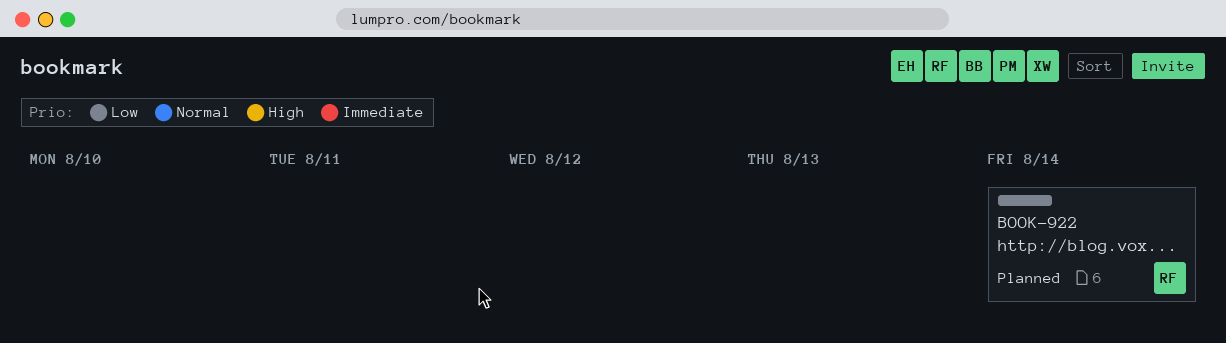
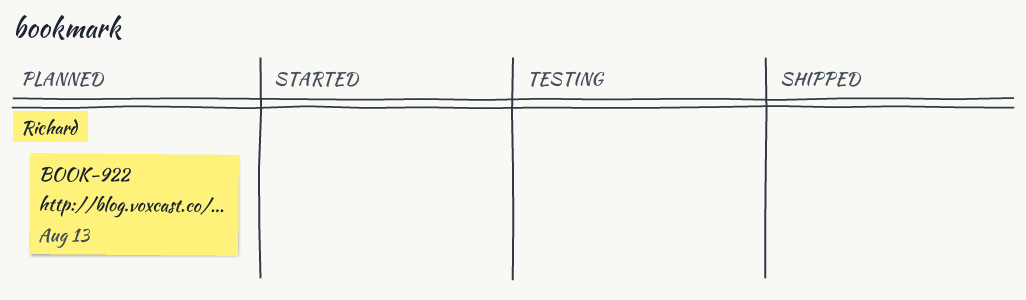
BOOK-922, due: Aug 14 -> Aug 13

